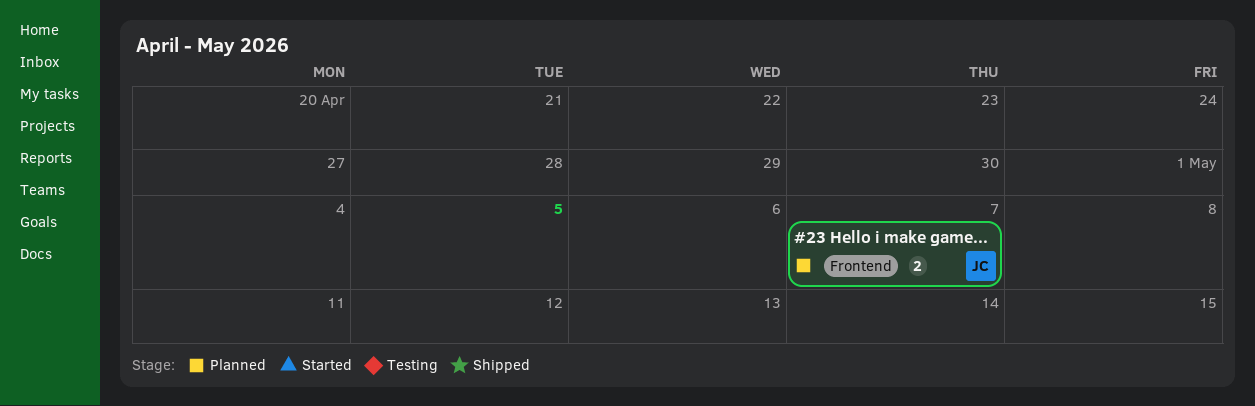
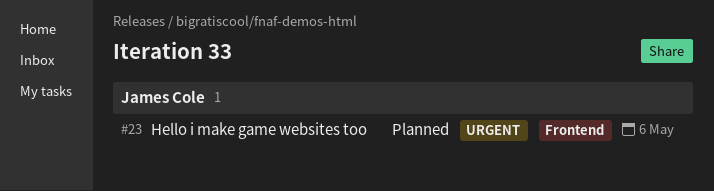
#23, due: May 7 -> May 6

